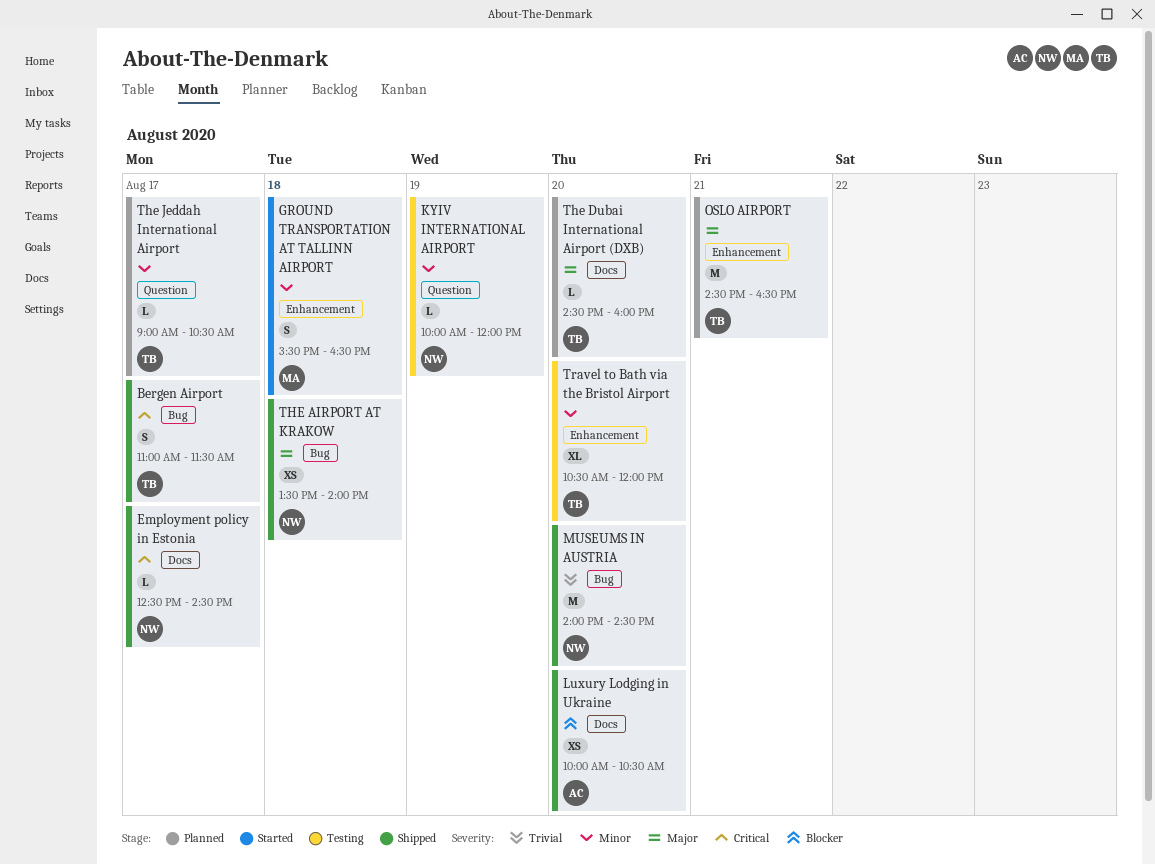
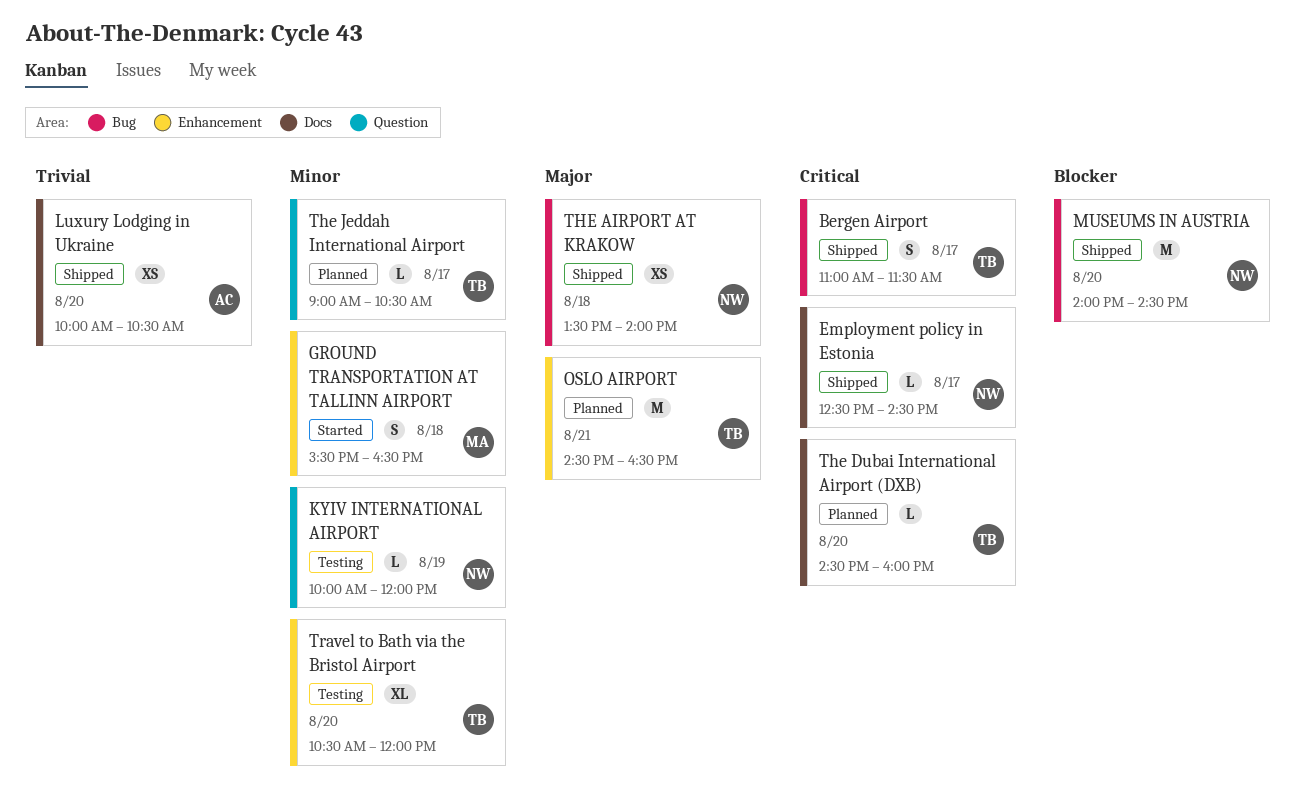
Luxury Lodging in Ukraine, priority: Blocker -> Trivial
MUSEUMS IN AUSTRIA, priority: Trivial -> Blocker
The Dubai International Airport (DXB), priority: Major -> Critical

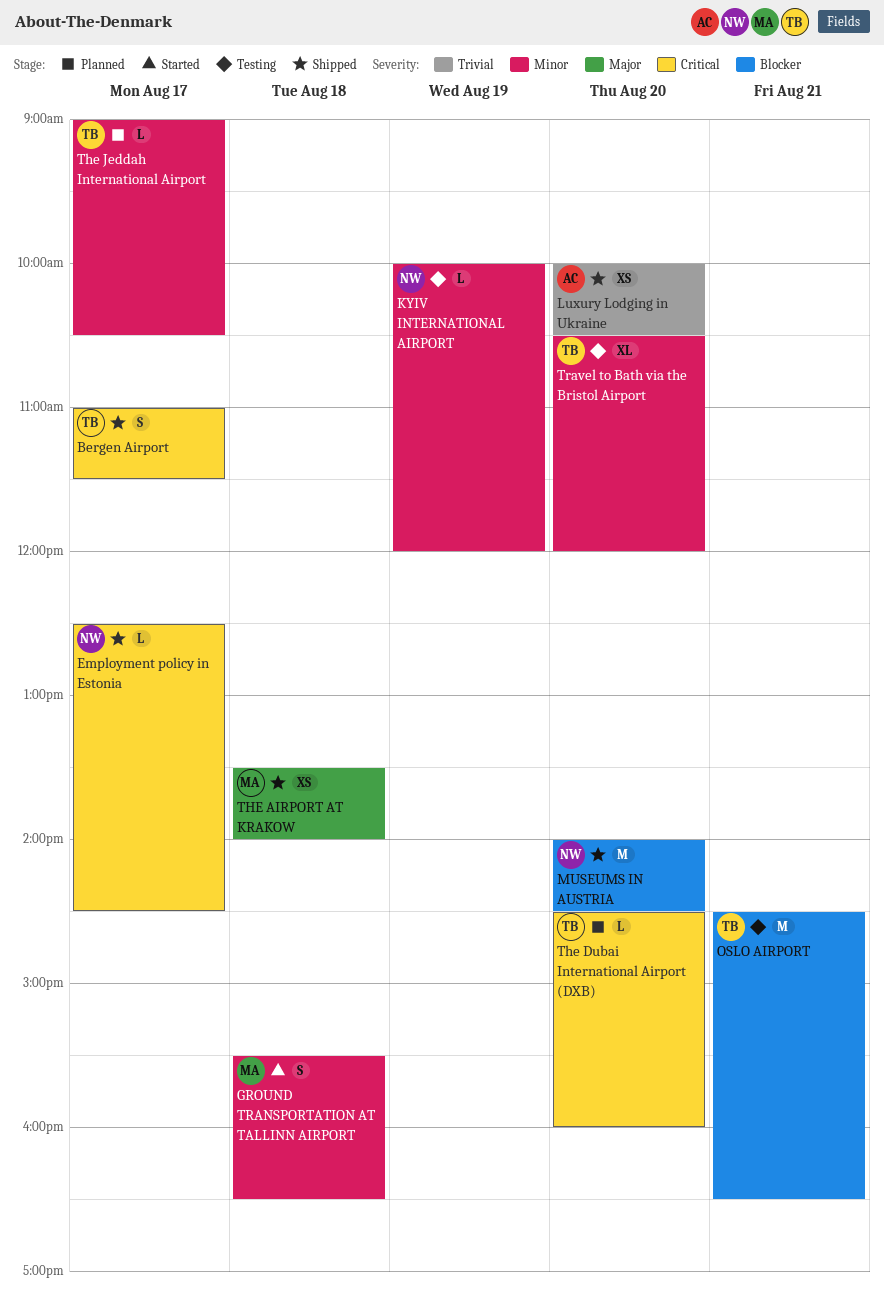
OSLO AIRPORT, status: Planned -> Testing
OSLO AIRPORT, priority: Major -> Blocker
THE AIRPORT AT KRAKOW, owner: NW -> MA

